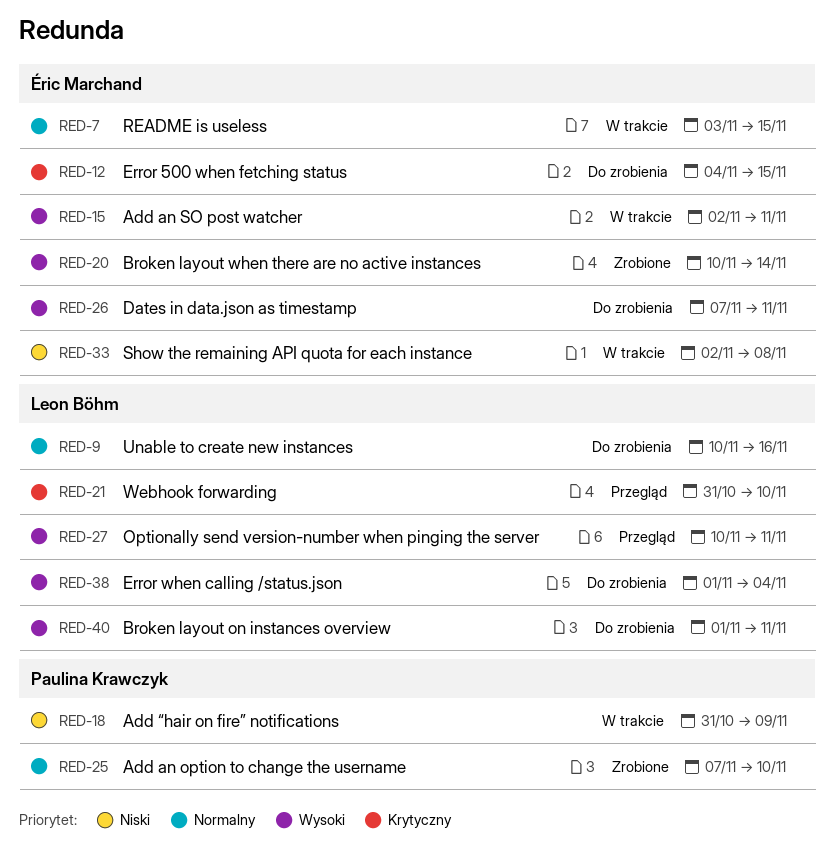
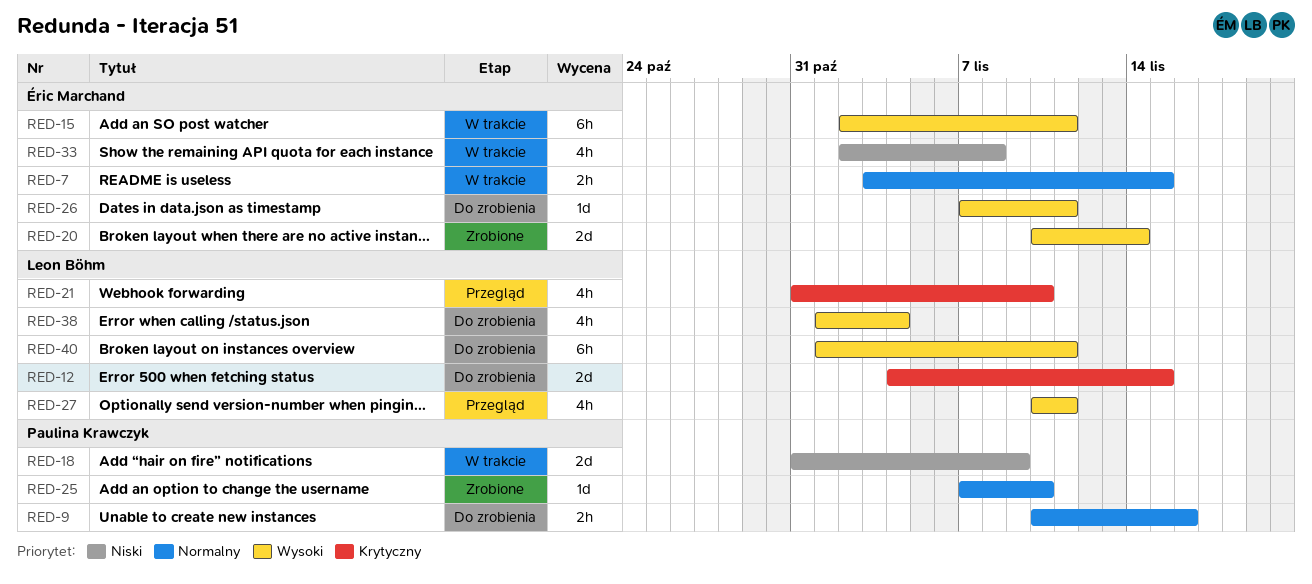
RED-9, owner: Leon Böhm -> Paulina Krawczyk
RED-12, owner: Éric Marchand -> Leon Böhm

